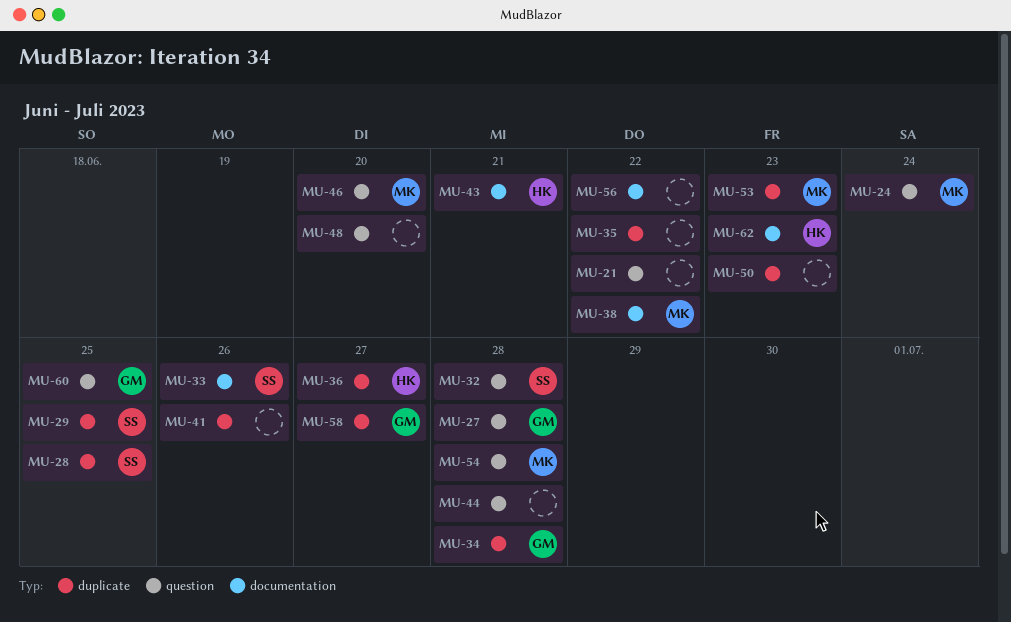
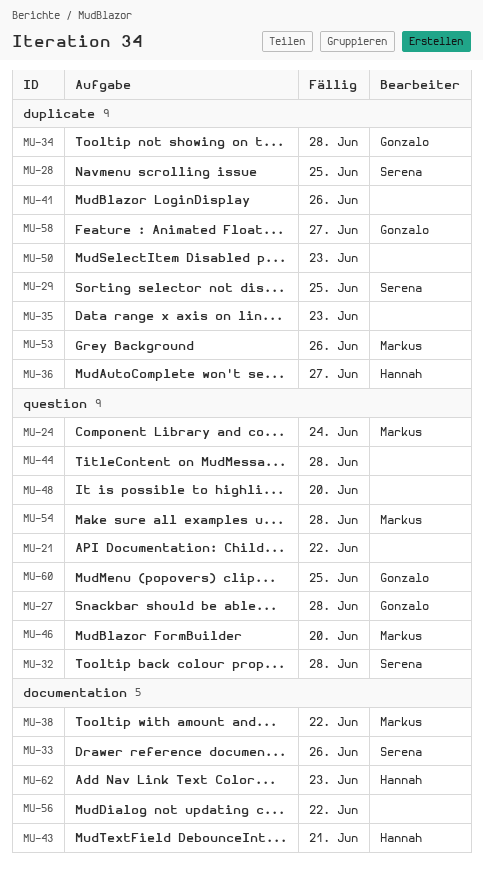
MU-35, due: Jun 22 -> Jun 23
MU-53, due: Jun 23 -> Jun 26

